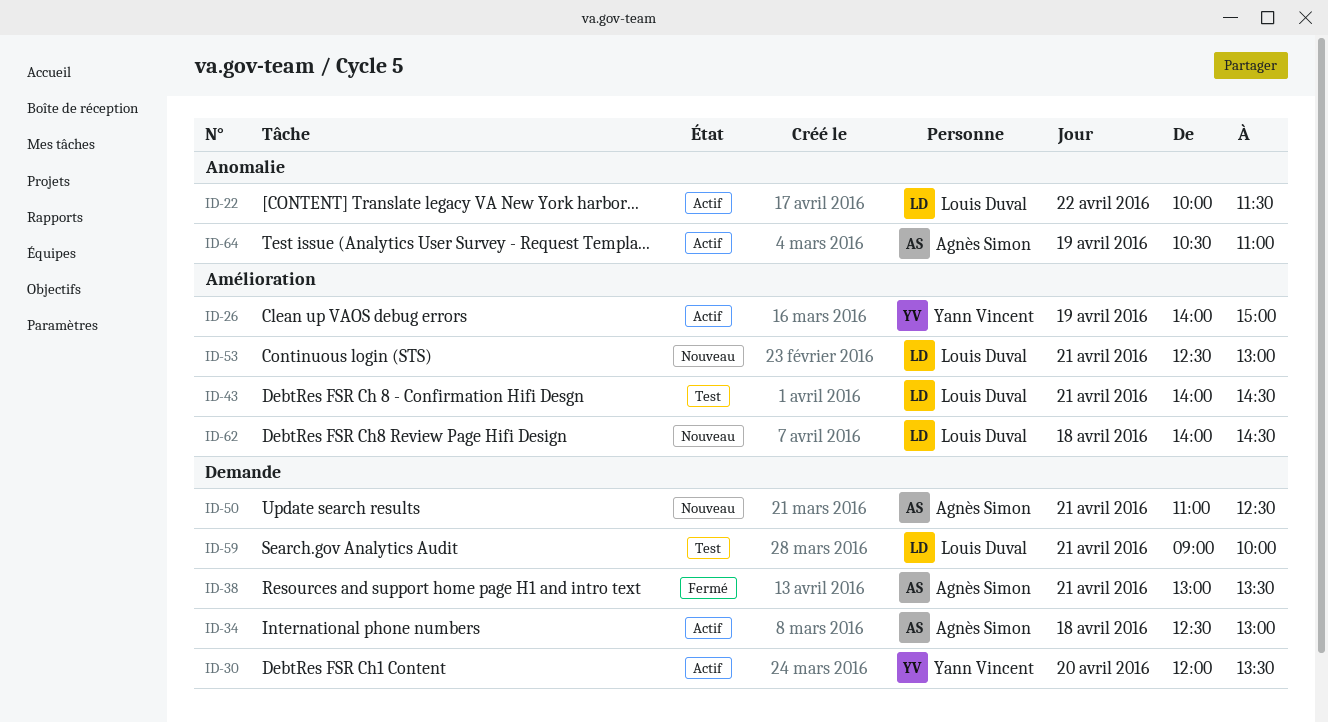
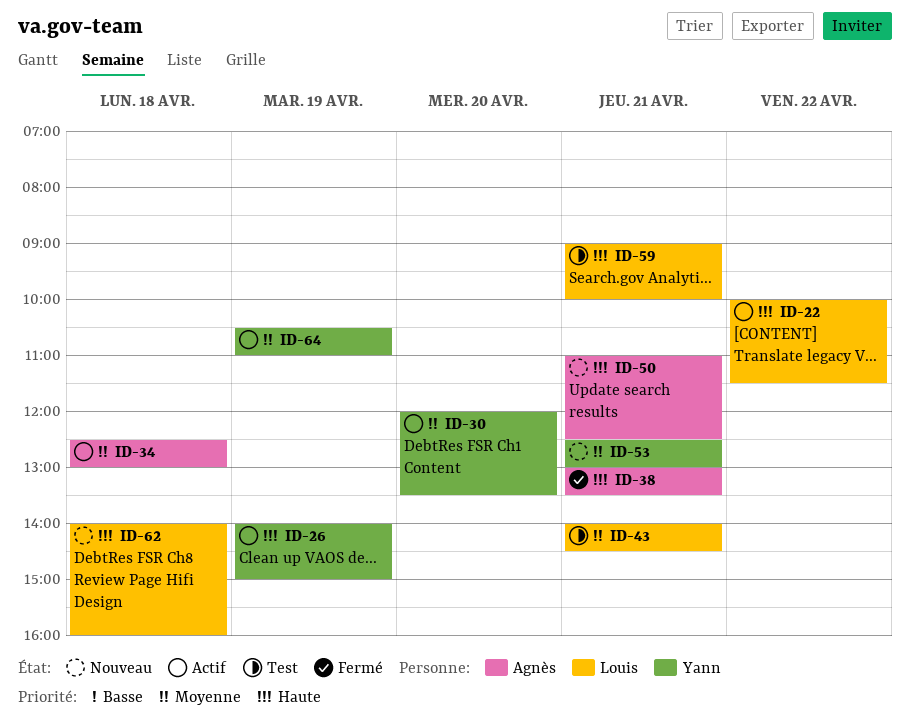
ID-53, owner: Louis Duval -> Yann Vincent
ID-62, ends: 14:30 -> 16:00
ID-64, owner: Agnès Simon -> Yann Vincent

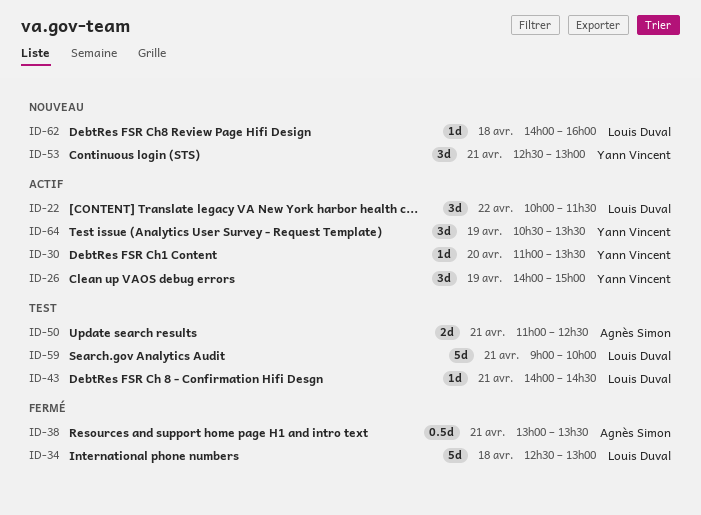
ID-30, begins: 12:00 -> 11:00
ID-34, status: Actif -> Fermé
ID-34, owner: Agnès Simon -> Louis Duval
ID-50, status: Nouveau -> Test
ID-64, ends: 11:00 -> 13:30

